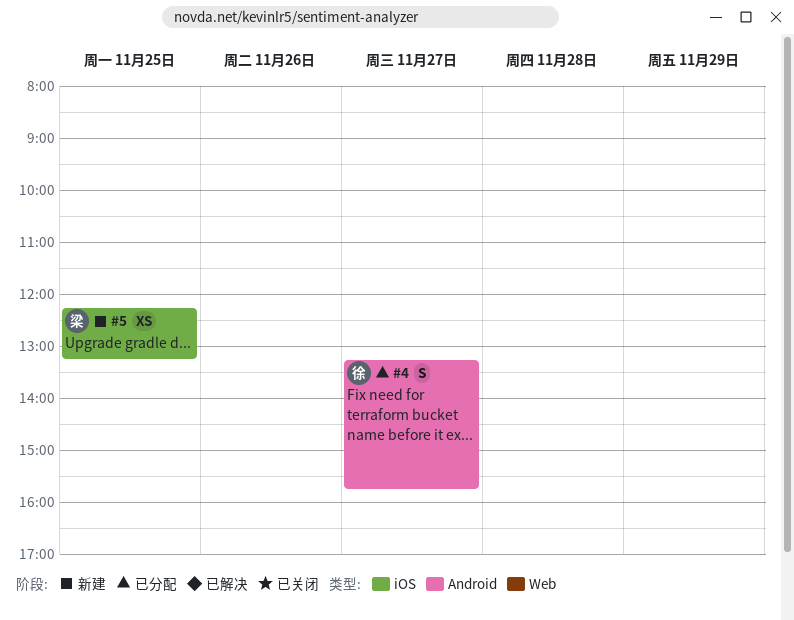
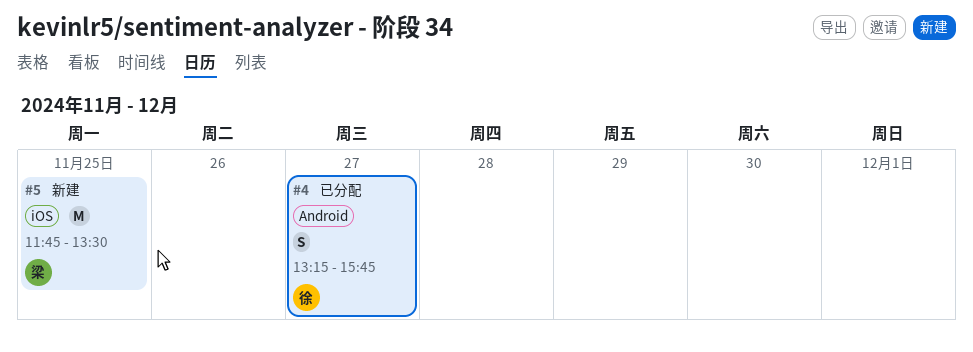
#5, estimate: XS -> M
#5, begins: 12:15 -> 11:45
#5, ends: 13:15 -> 13:30

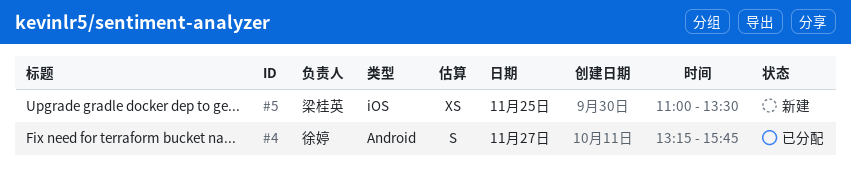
#5, estimate: M -> XS
#5, begins: 11:45 -> 11:00

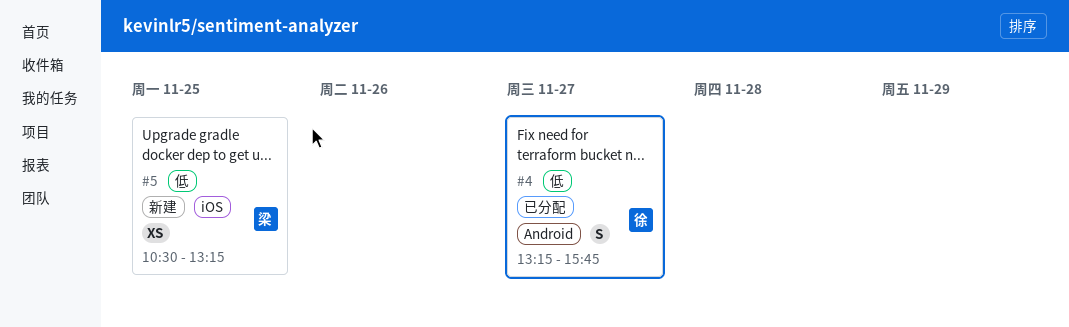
#5, begins: 11:00 -> 10:30
#5, ends: 13:30 -> 13:15

